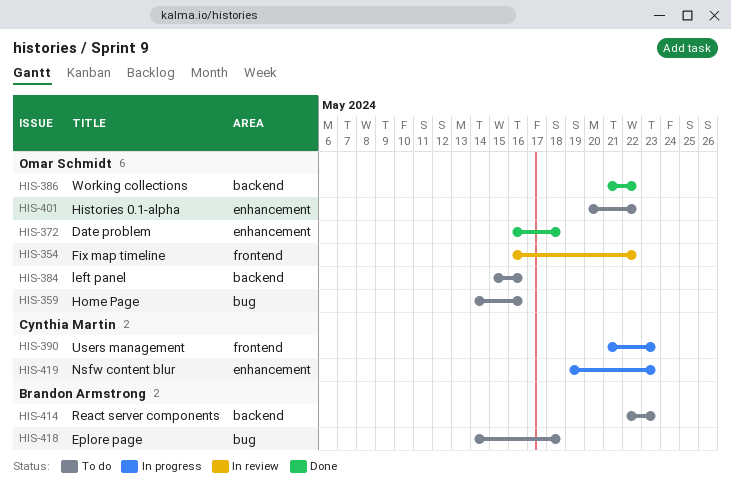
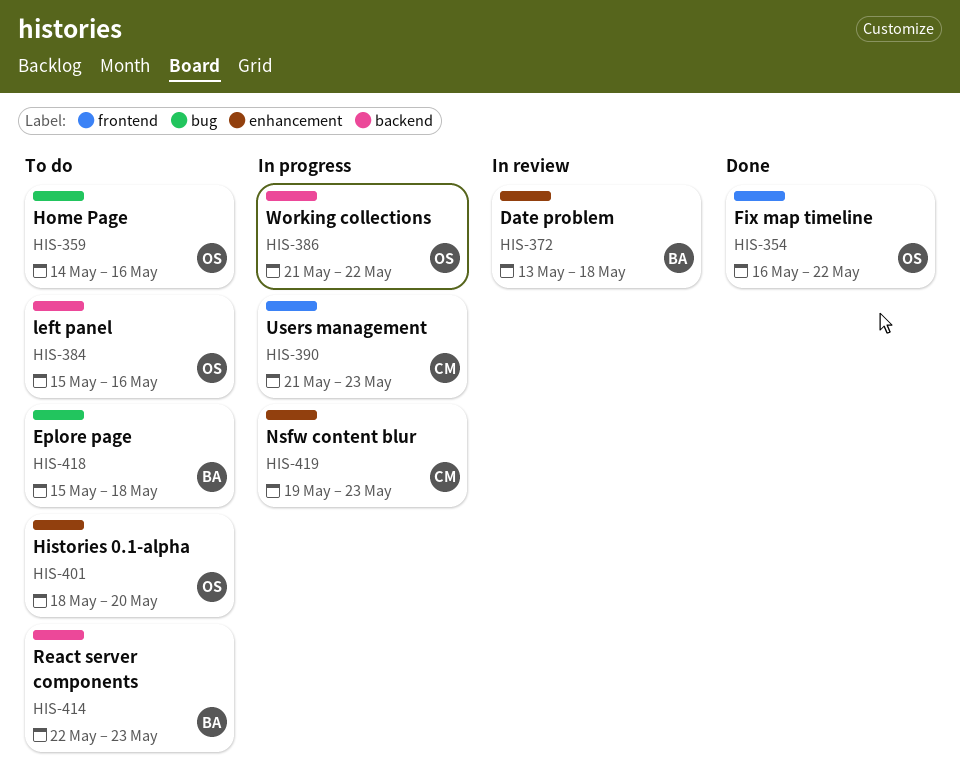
HIS-354, status: In review -> Done
HIS-372, status: Done -> In review
HIS-372, owner: Omar Schmidt -> Brandon Armstrong
HIS-372, start: May 16 -> May 13
HIS-386, status: Done -> In progress
HIS-401, start: May 20 -> May 18
HIS-401, due: May 22 -> May 20
HIS-418, start: May 14 -> May 15

